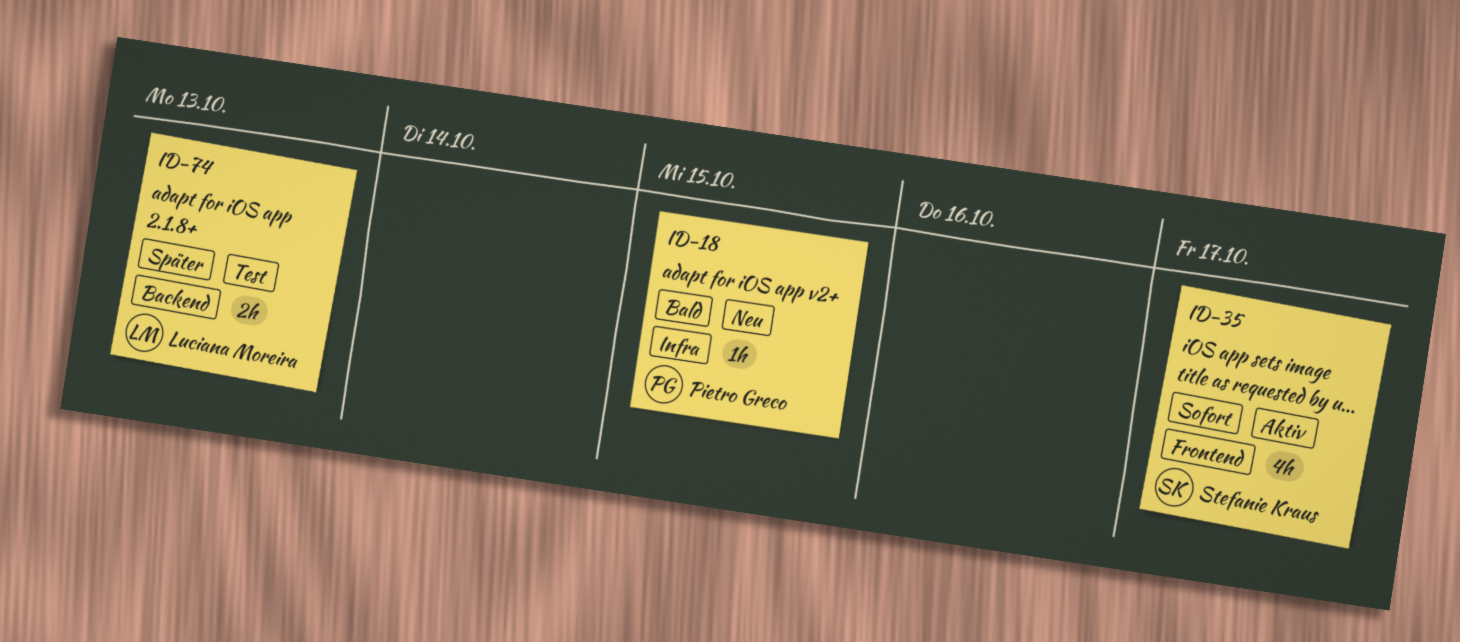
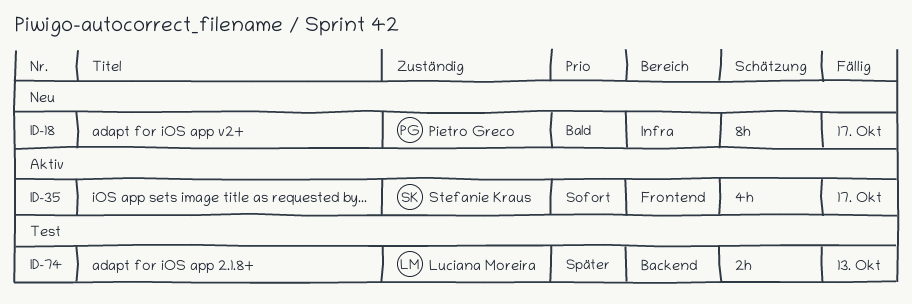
ID-18, estimate: 1h -> 8h
ID-18, due: Oct 15 -> Oct 17

